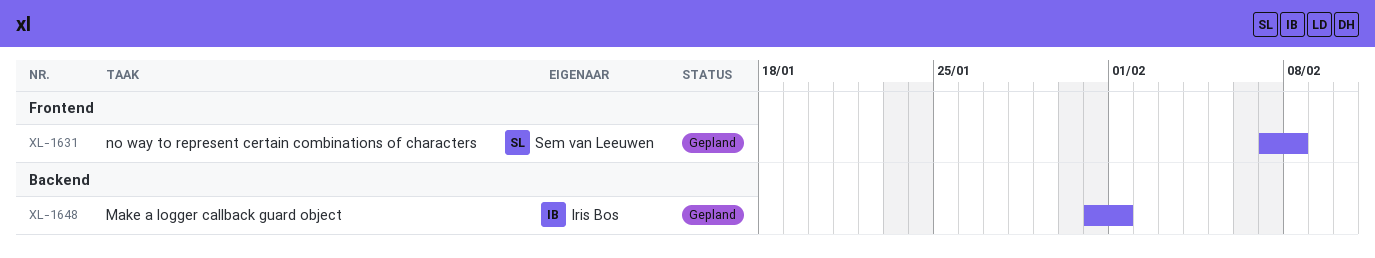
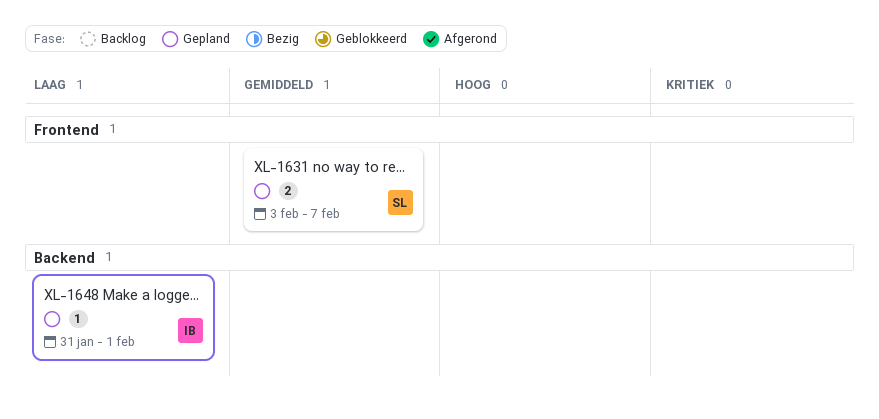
XL-1631, start: Feb 7 -> Feb 3
XL-1631, due: Feb 8 -> Feb 7

